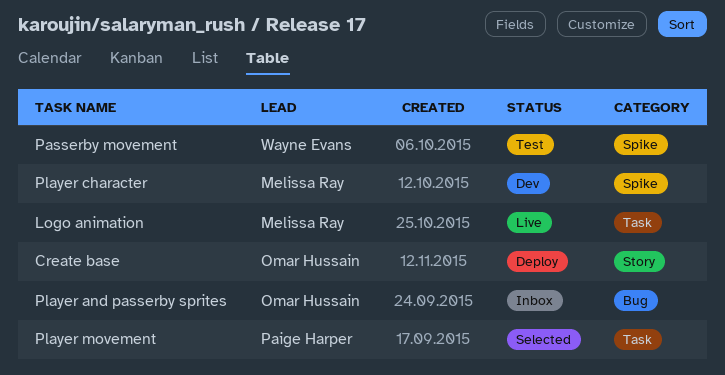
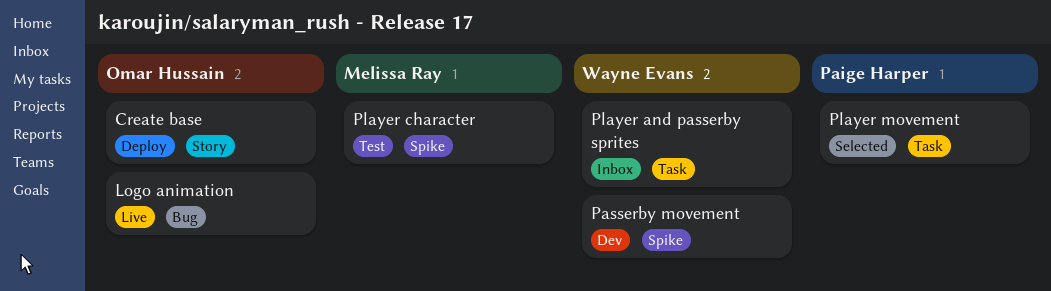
Logo animation, owner: Melissa Ray -> Omar Hussain
Logo animation, label: Task -> Bug
Passerby movement, status: Test -> Dev
Player and passerby sprites, owner: Omar Hussain -> Wayne Evans
Player and passerby sprites, label: Bug -> Task
Player character, status: Dev -> Test

